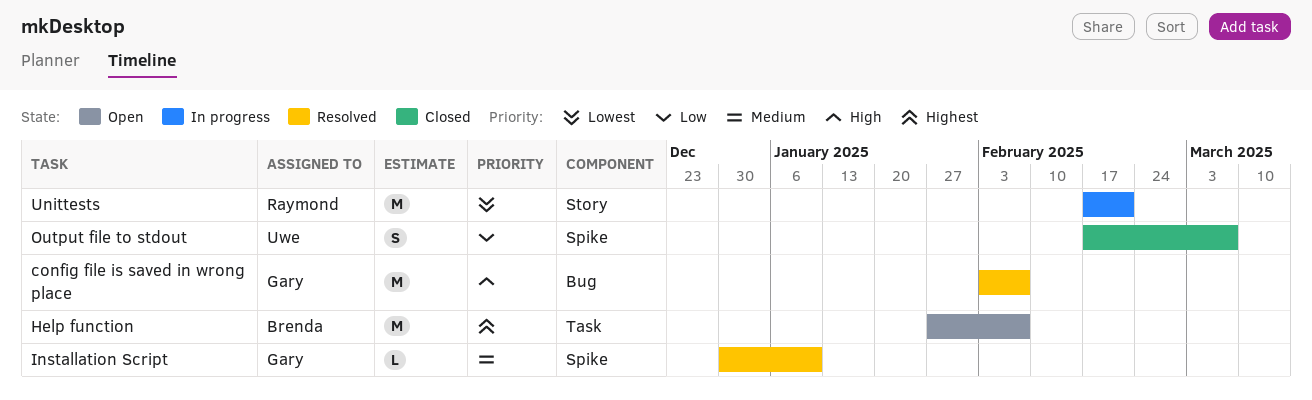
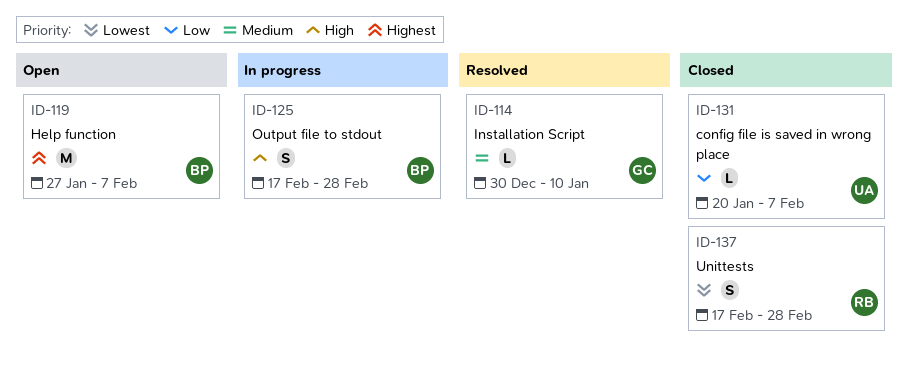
config file is saved in wrong place, status: Resolved -> Closed
config file is saved in wrong place, owner: Gary -> Uwe
config file is saved in wrong place, priority: High -> Low
config file is saved in wrong place, estimate: M -> L
config file is saved in wrong place, start: Feb 3 -> Jan 20
Output file to stdout, status: Closed -> In progress
Output file to stdout, owner: Uwe -> Brenda
Output file to stdout, priority: Low -> High
Output file to stdout, due: Mar 7 -> Feb 28
Unittests, status: In progress -> Closed
Unittests, estimate: M -> S
Unittests, due: Feb 21 -> Feb 28

